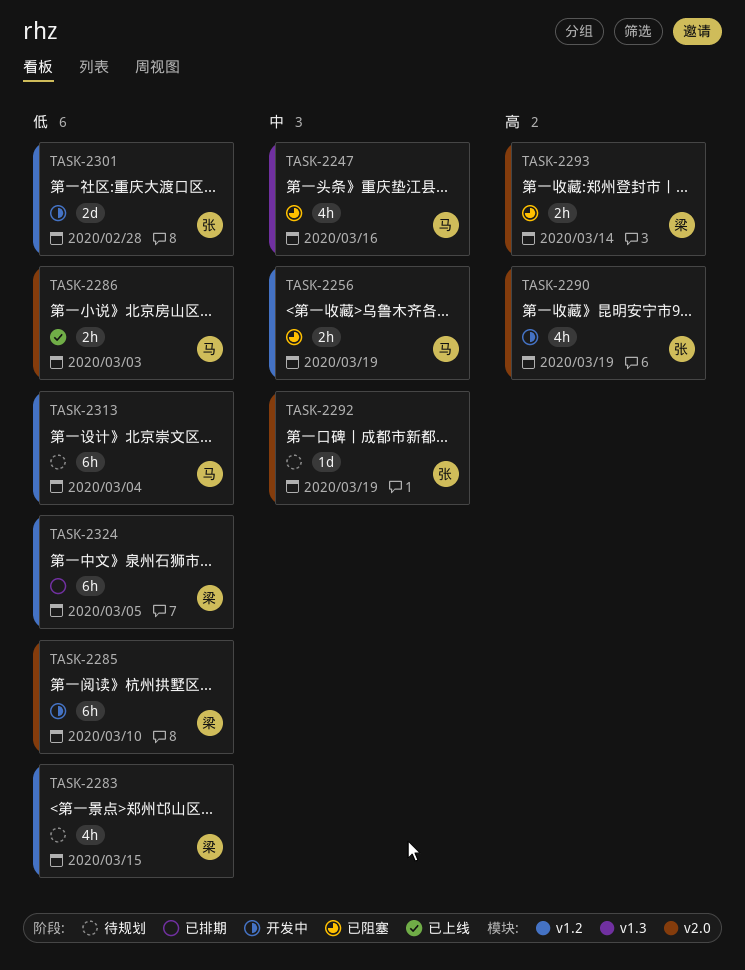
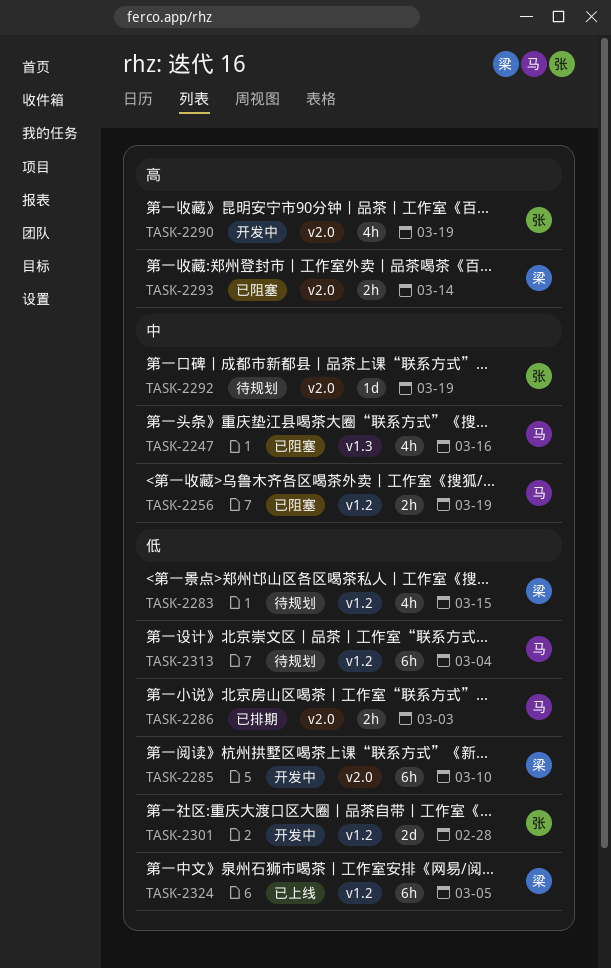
TASK-2286, status: 已上线 -> 已排期
TASK-2324, status: 已排期 -> 已上线

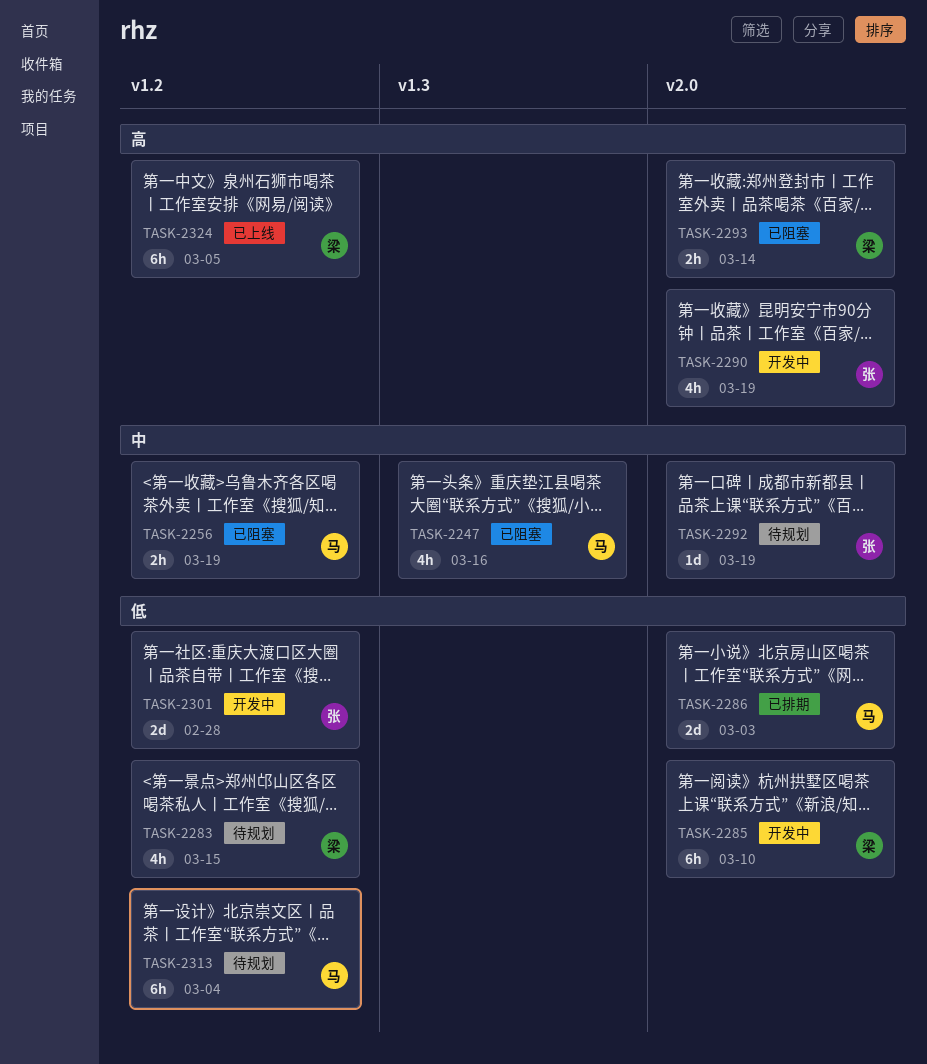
TASK-2286, estimate: 2h -> 2d
TASK-2324, priority: 低 -> 高

